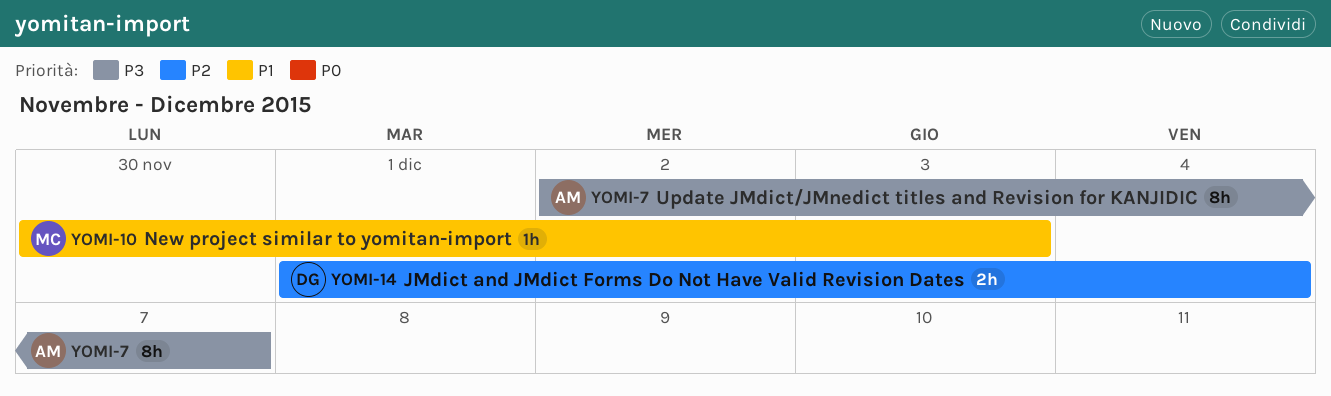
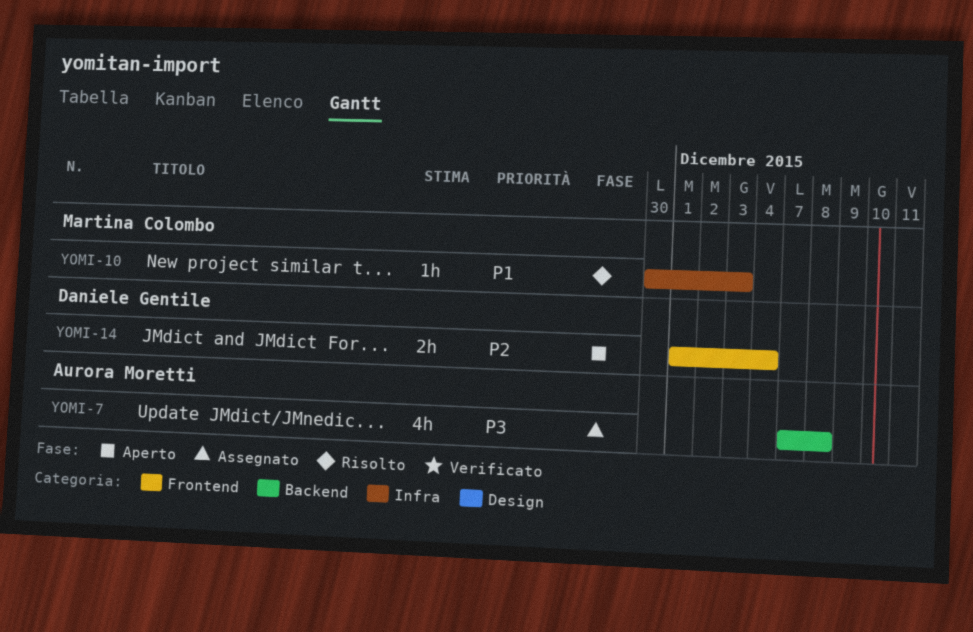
YOMI-7, estimate: 8h -> 4h
YOMI-7, start: Dec 2 -> Dec 7
YOMI-7, due: Dec 7 -> Dec 8

